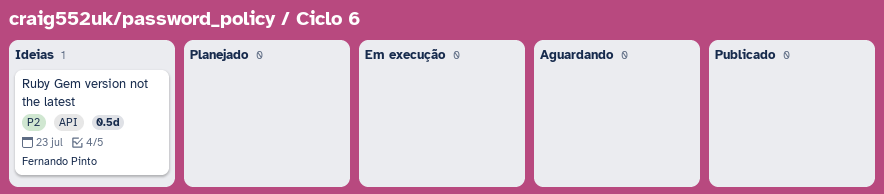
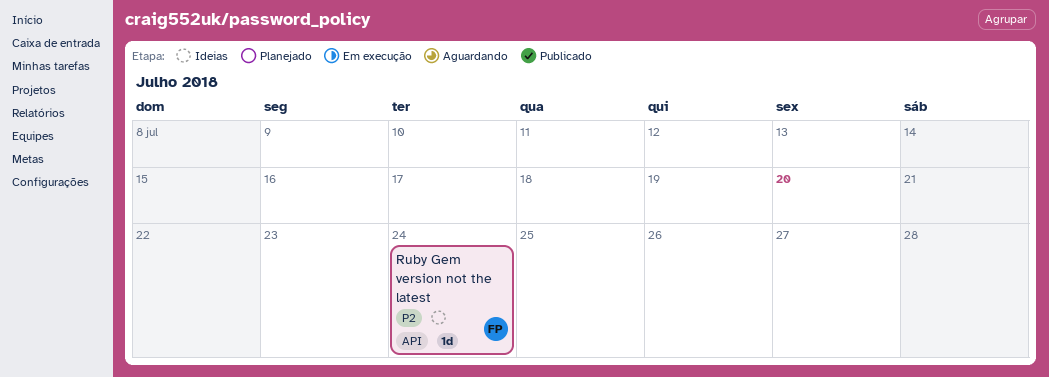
Ruby Gem version not the latest, estimate: 0.5d -> 1d
Ruby Gem version not the latest, due: Jul 23 -> Jul 24

